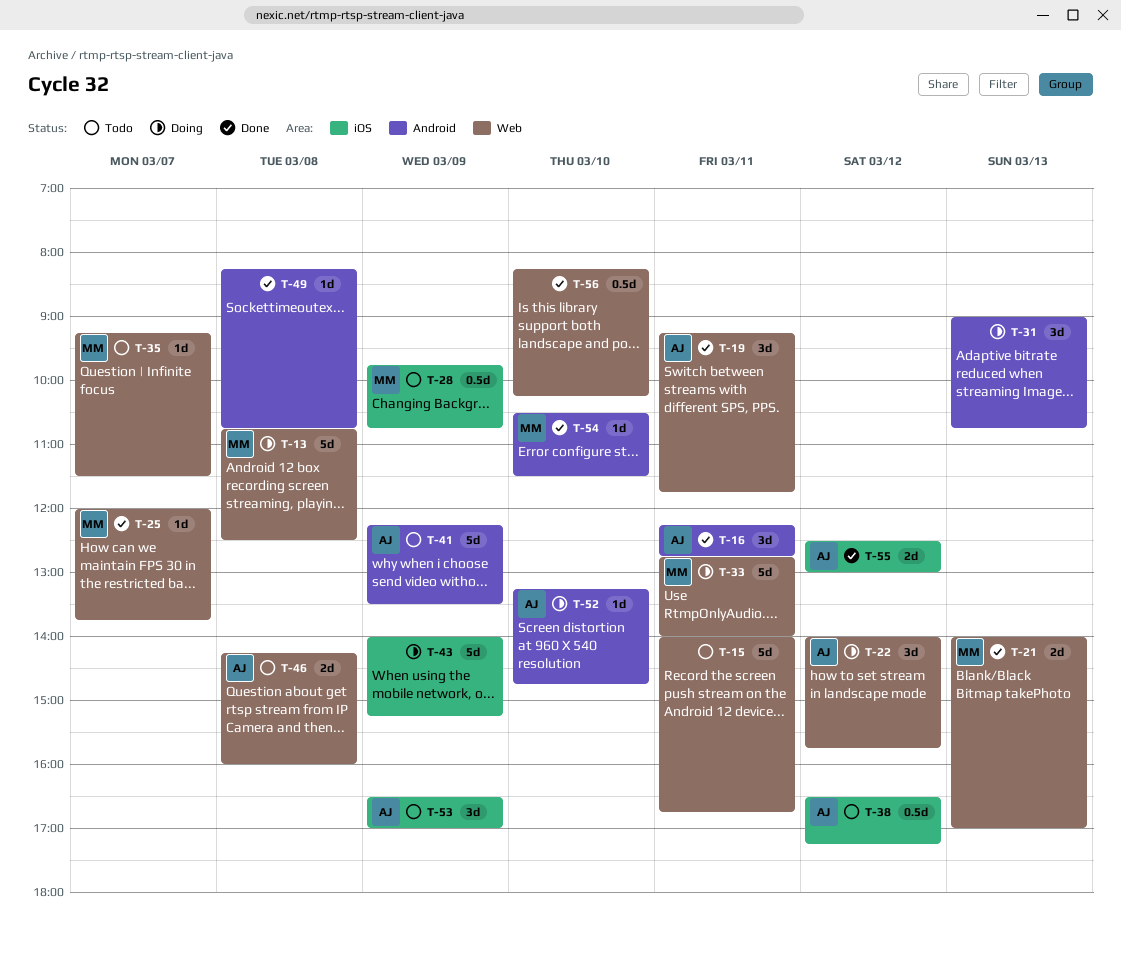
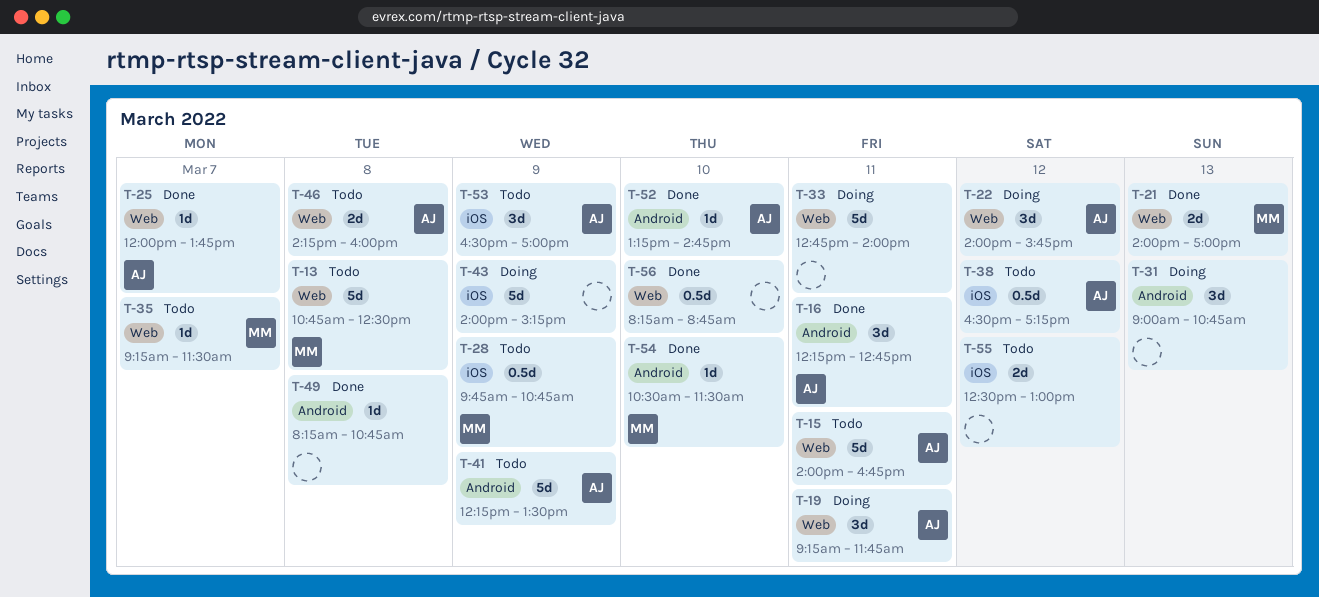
T-13, status: Doing -> Todo
T-15, owner: none -> AJ
T-19, status: Done -> Doing
T-25, owner: MM -> AJ
T-33, owner: MM -> none
T-52, status: Doing -> Done
T-55, status: Done -> Todo
T-55, owner: AJ -> none
T-56, ends: 10:15 -> 08:45

